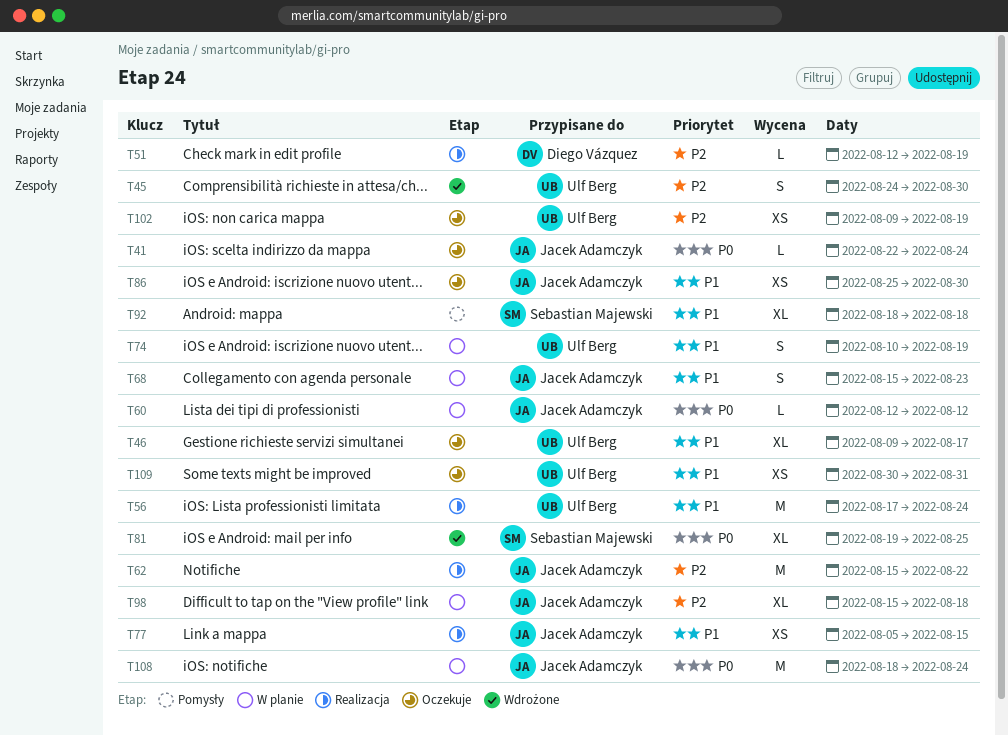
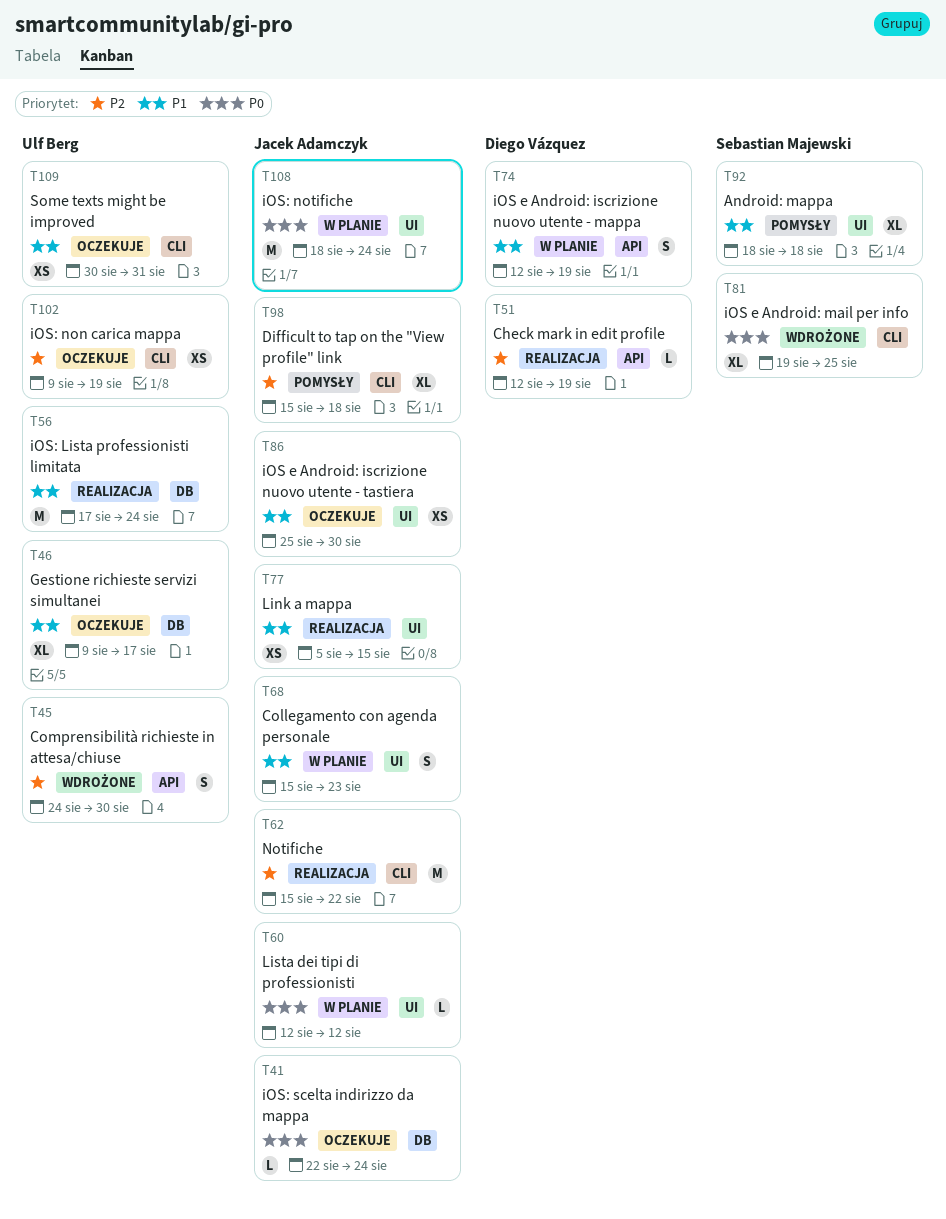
T74, owner: Ulf Berg -> Diego Vázquez
T74, start: Aug 10 -> Aug 12
T98, status: W planie -> Pomysły

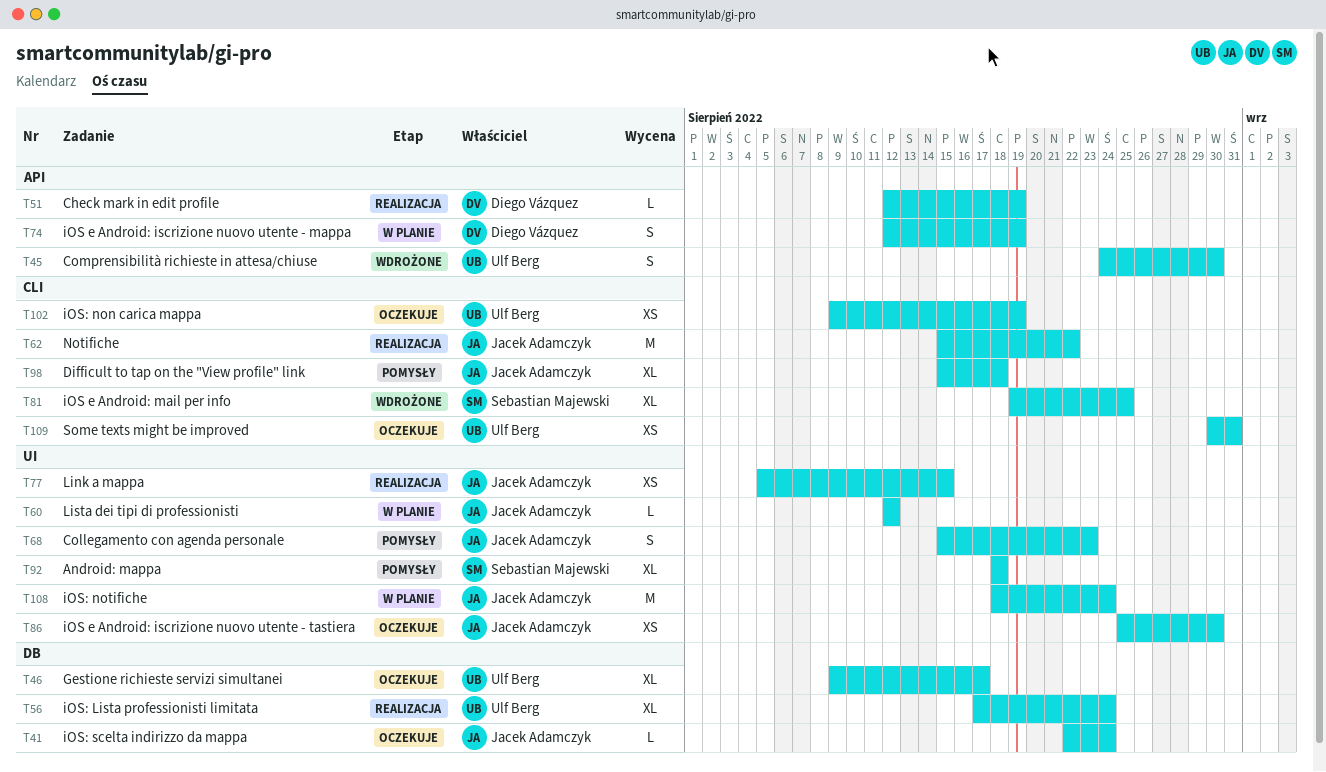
T56, estimate: M -> XL
T68, status: W planie -> Pomysły

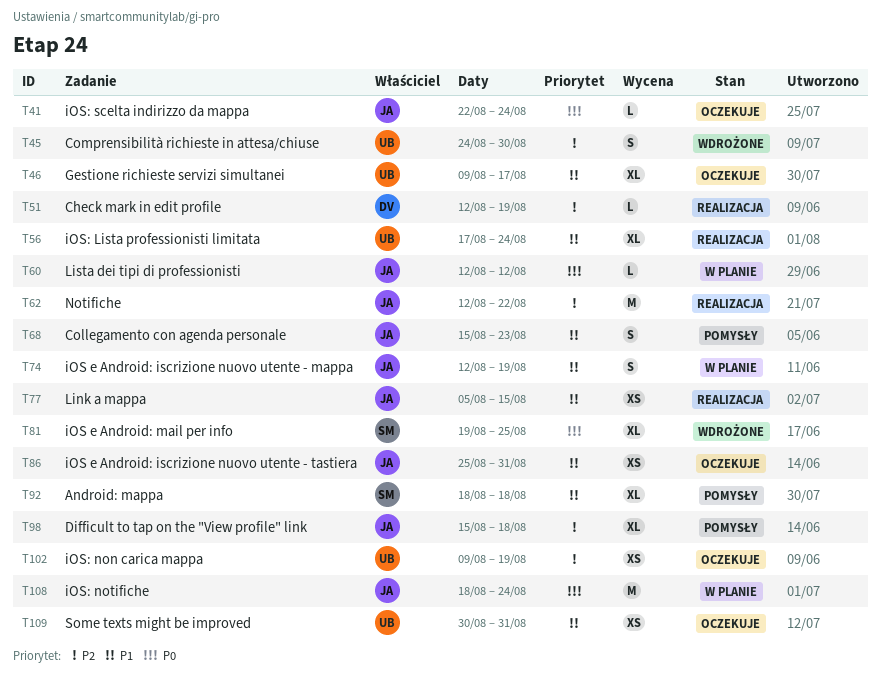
T62, start: Aug 15 -> Aug 12
T74, owner: Diego Vázquez -> Jacek Adamczyk
T86, due: Aug 30 -> Aug 31

